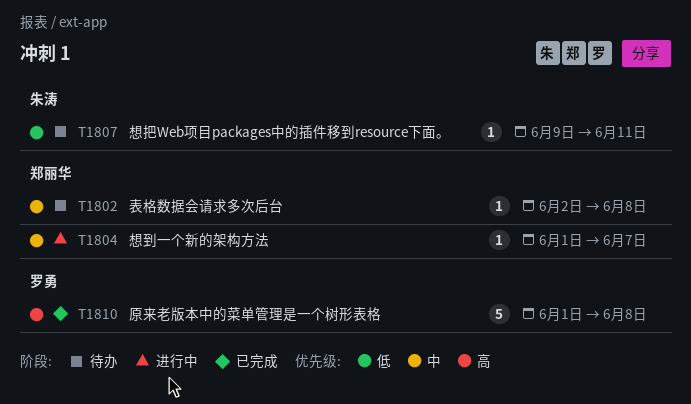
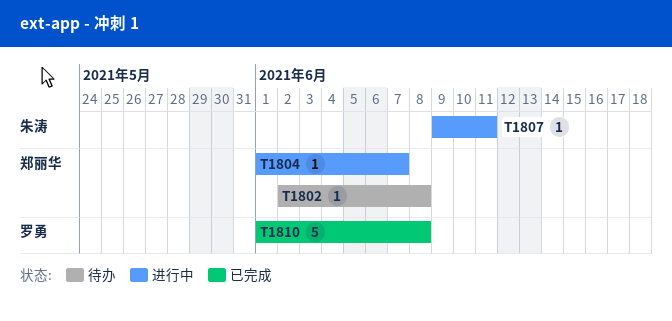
T1807, status: 待办 -> 进行中

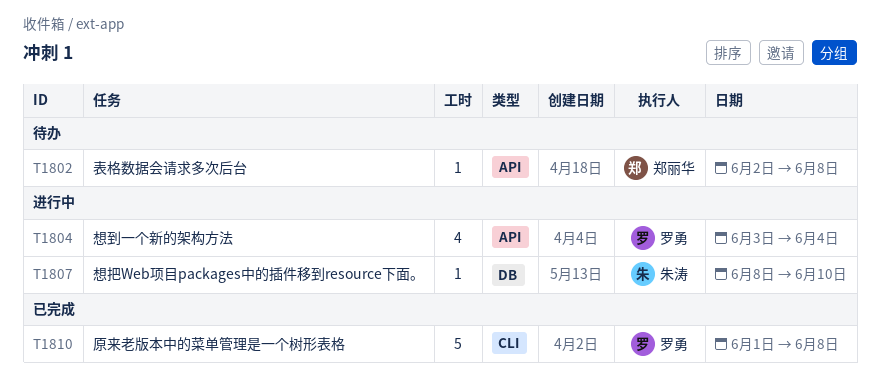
T1804, owner: 郑丽华 -> 罗勇
T1804, estimate: 1 -> 4
T1804, start: Jun 1 -> Jun 3
T1804, due: Jun 7 -> Jun 4
T1807, start: Jun 9 -> Jun 8
T1807, due: Jun 11 -> Jun 10

